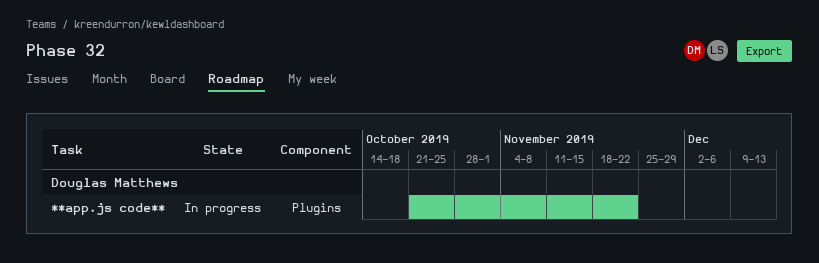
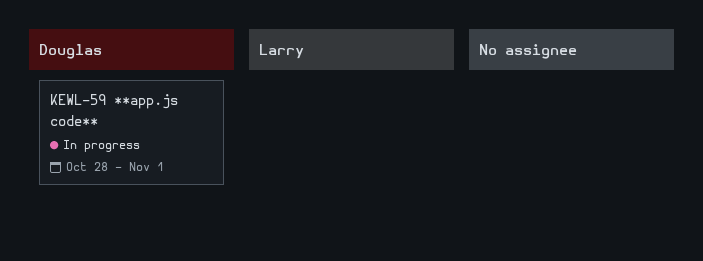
**app.js code**, start: Oct 21 -> Oct 28
**app.js code**, due: Nov 22 -> Nov 1

